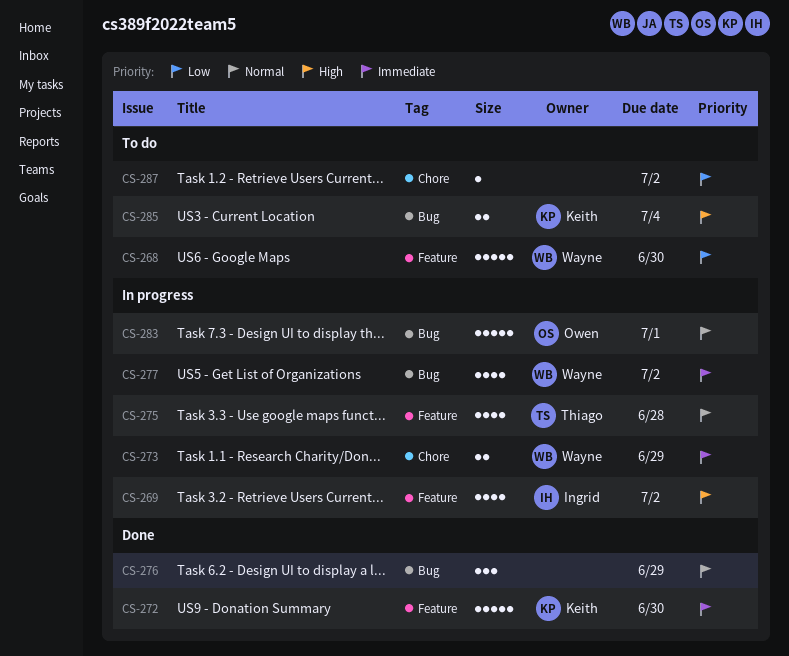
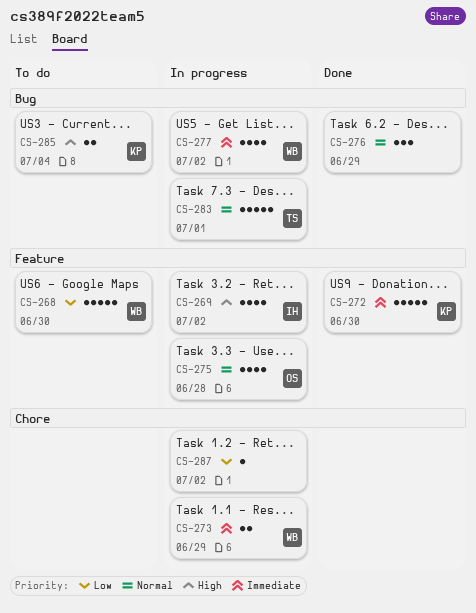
CS-275, owner: Thiago -> Owen
CS-283, owner: Owen -> Thiago
CS-287, status: To do -> In progress

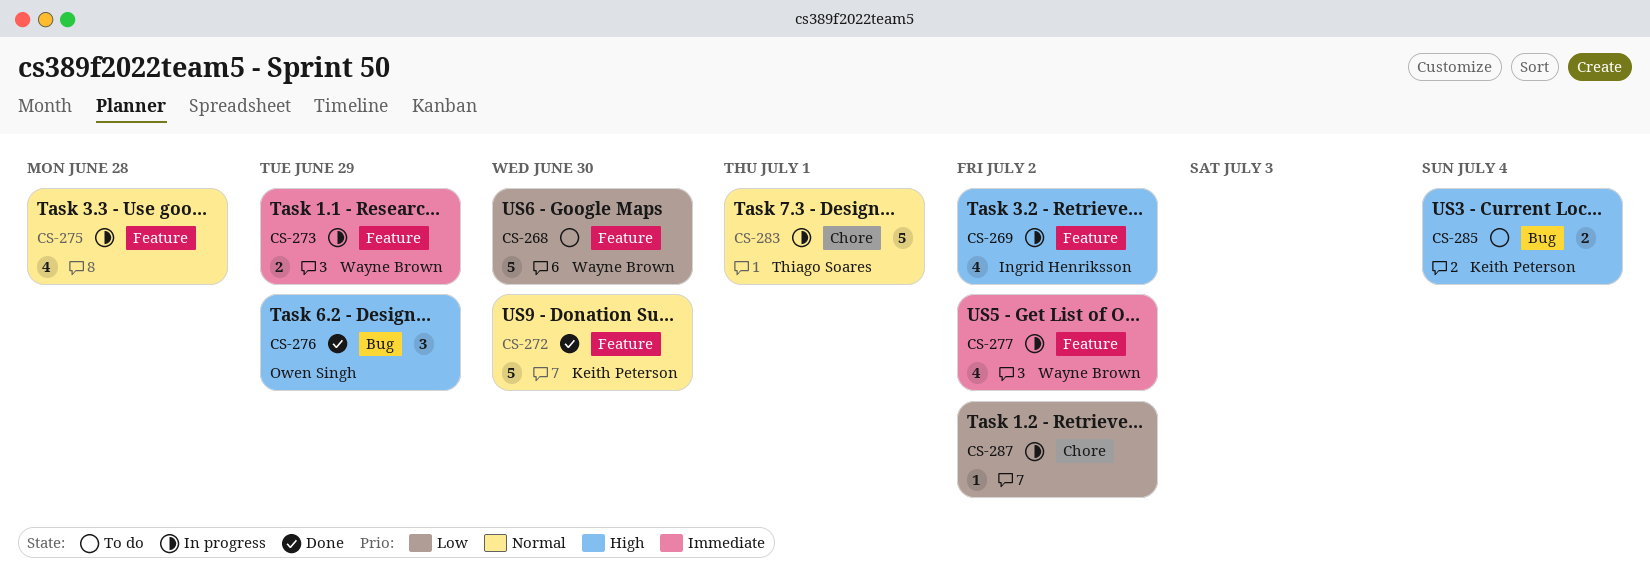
CS-272, priority: Immediate -> Normal
CS-273, label: Chore -> Feature
CS-275, owner: Owen Singh -> none
CS-276, owner: none -> Owen Singh
CS-276, priority: Normal -> High
CS-277, label: Bug -> Feature
CS-283, label: Bug -> Chore

